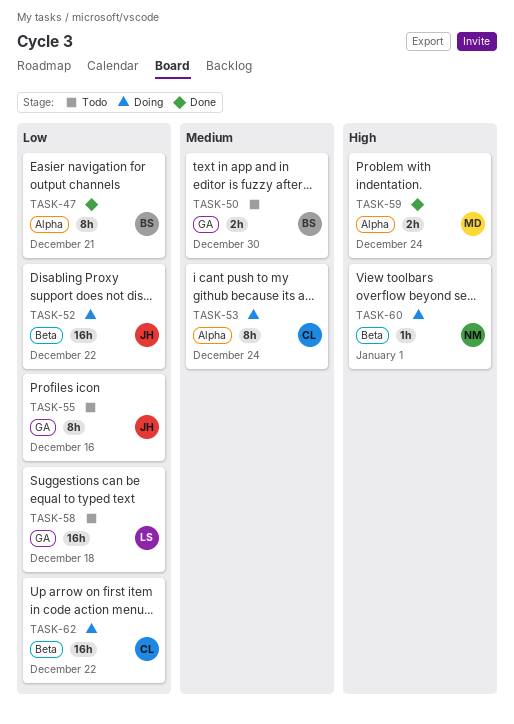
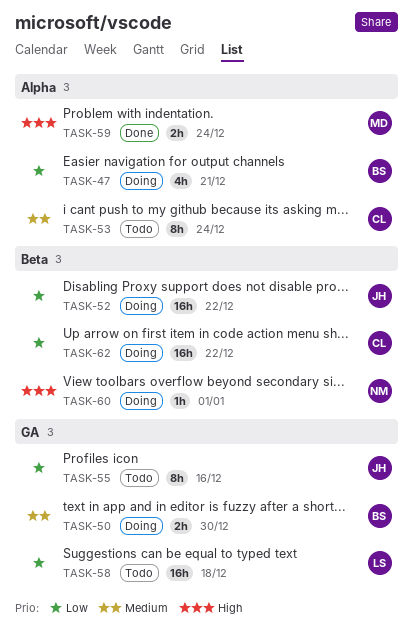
TASK-47, status: Done -> Doing
TASK-47, estimate: 8h -> 4h
TASK-50, status: Todo -> Doing
TASK-53, status: Doing -> Todo

